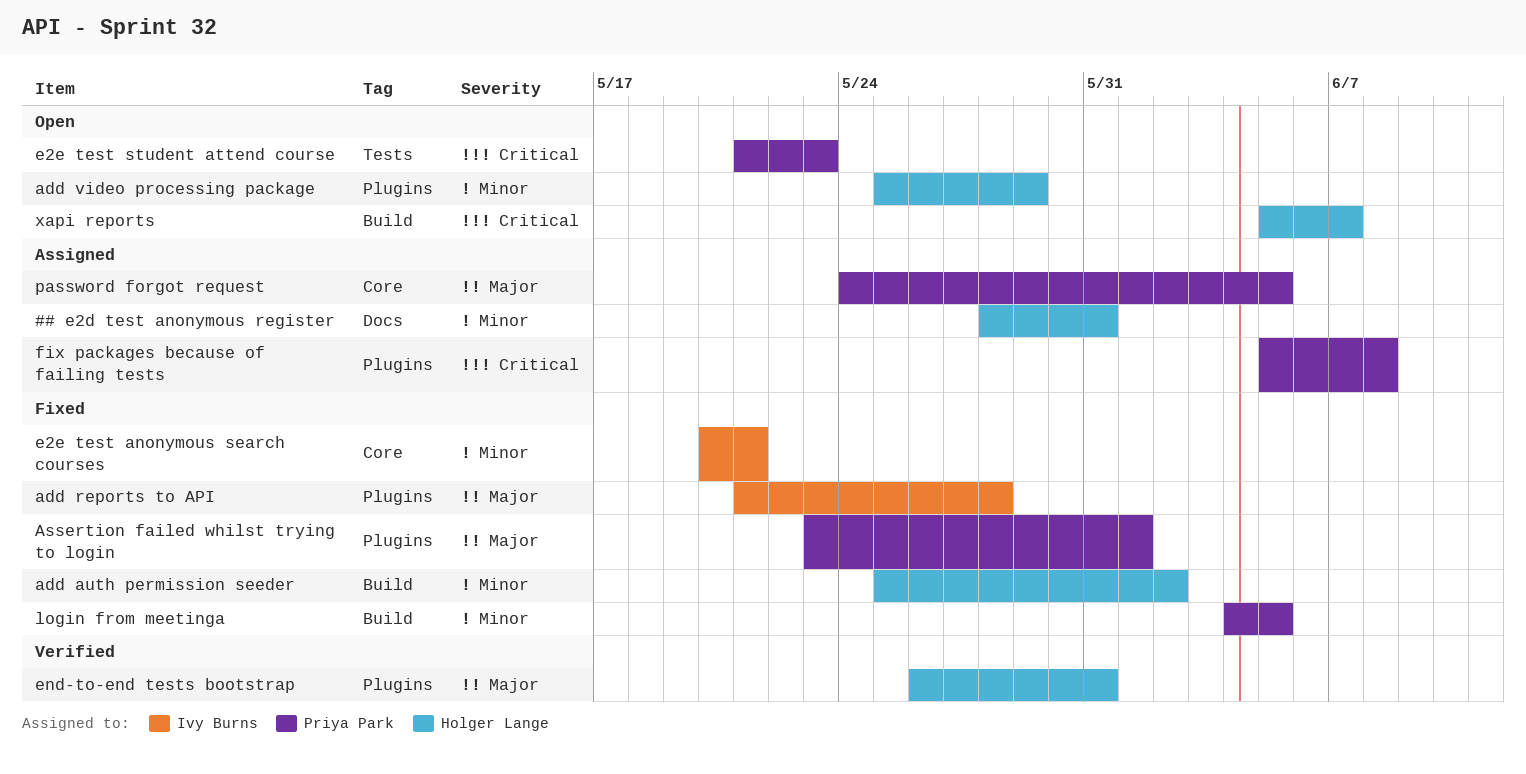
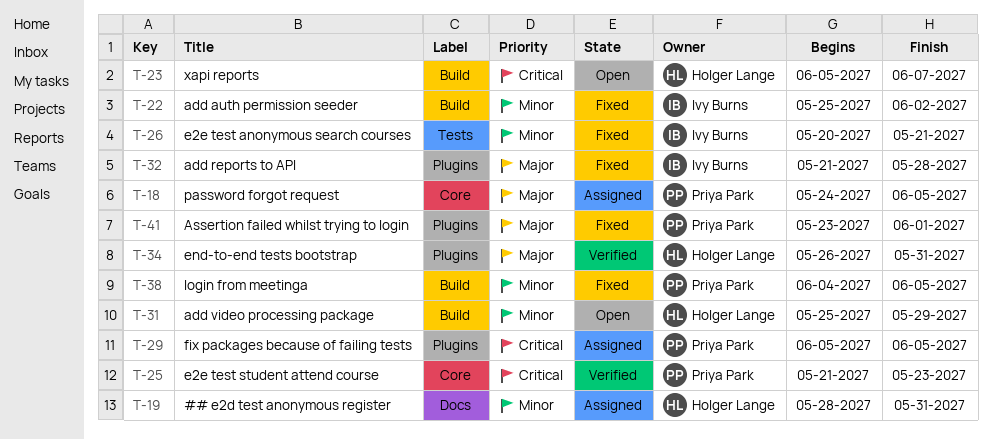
add auth permission seeder, owner: Holger Lange -> Ivy Burns
add video processing package, label: Plugins -> Build
e2e test anonymous search courses, label: Core -> Tests
e2e test student attend course, status: Open -> Verified
e2e test student attend course, label: Tests -> Core
fix packages because of failing tests, due: Jun 8 -> Jun 5

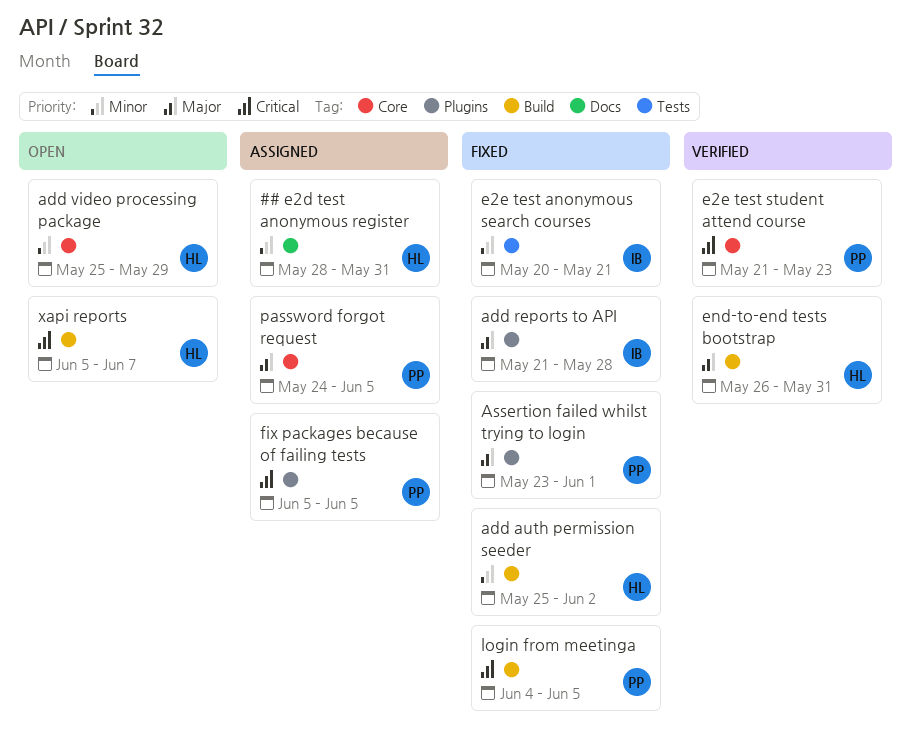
add auth permission seeder, owner: Ivy Burns -> Holger Lange
add video processing package, label: Build -> Core
end-to-end tests bootstrap, label: Plugins -> Build
login from meetinga, priority: Minor -> Critical

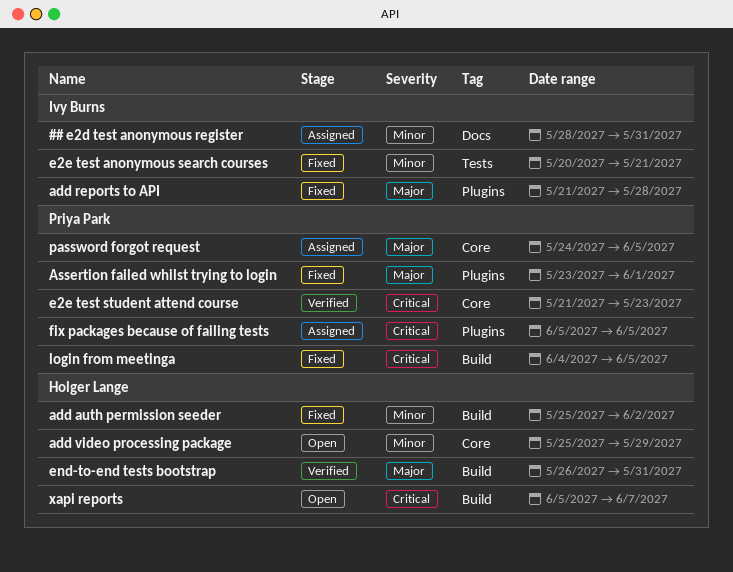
## e2d test anonymous register, owner: Holger Lange -> Ivy Burns

